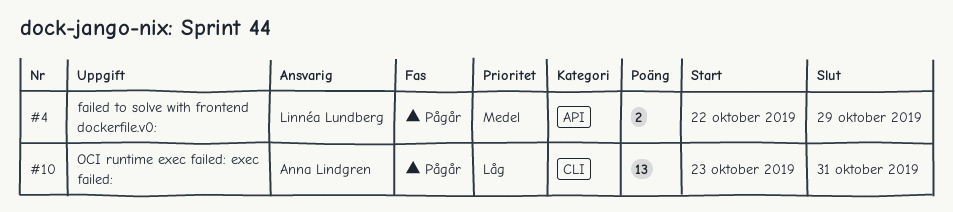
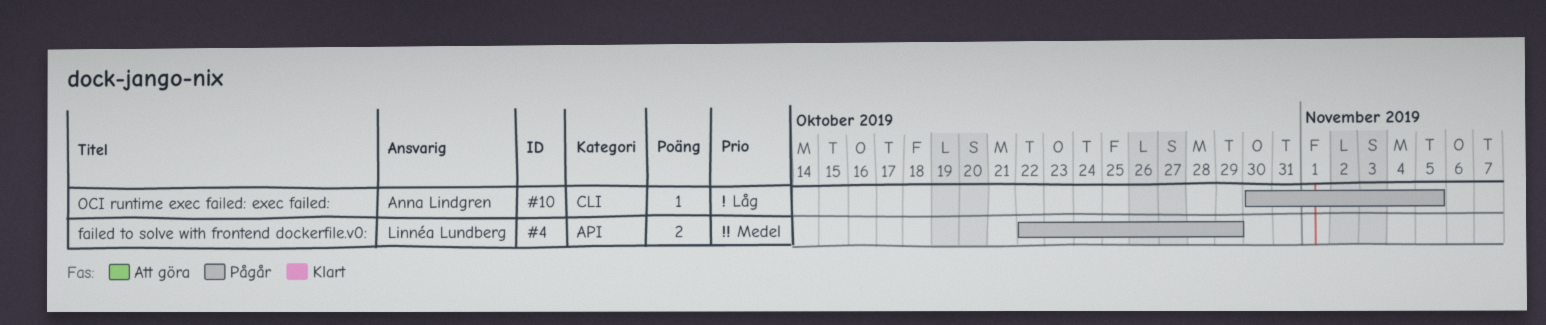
#10, estimate: 13 -> 1
#10, start: Oct 23 -> Oct 30
#10, due: Oct 31 -> Nov 5

